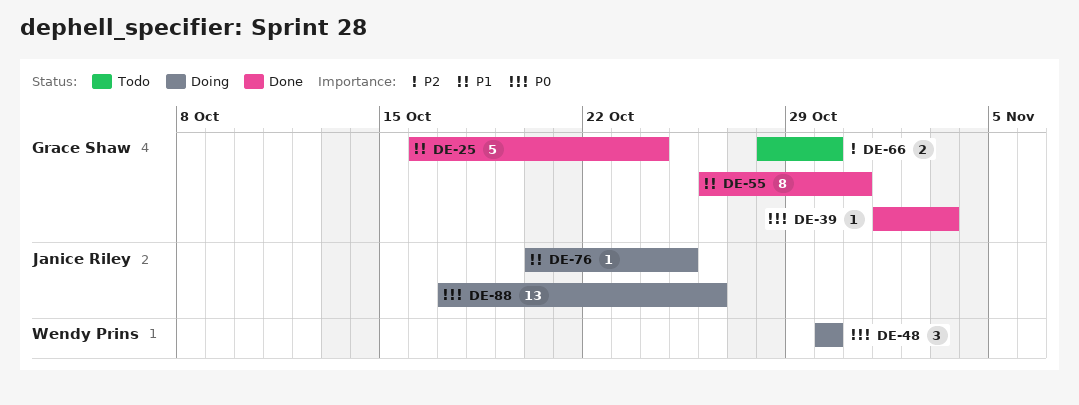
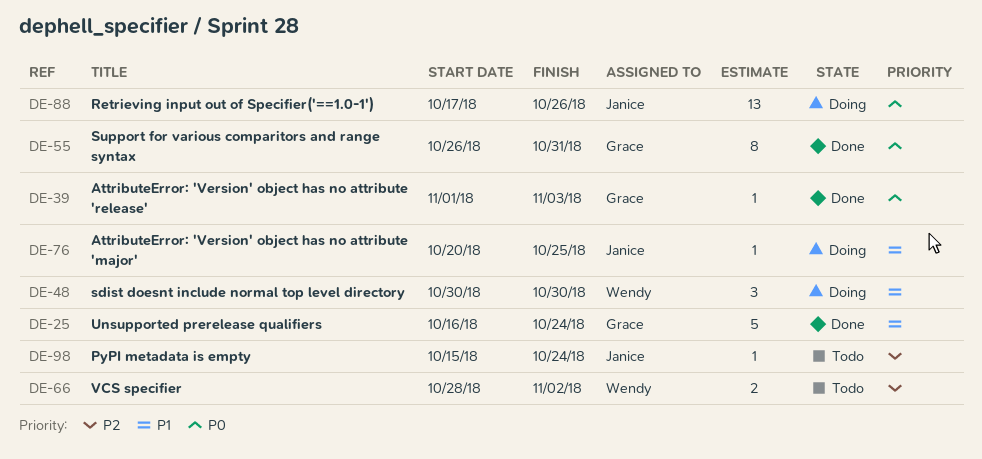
DE-48, priority: P0 -> P1
DE-55, priority: P1 -> P0
DE-66, owner: Grace Shaw -> Wendy Prins
DE-66, due: Oct 30 -> Nov 2
DE-98: none -> present

